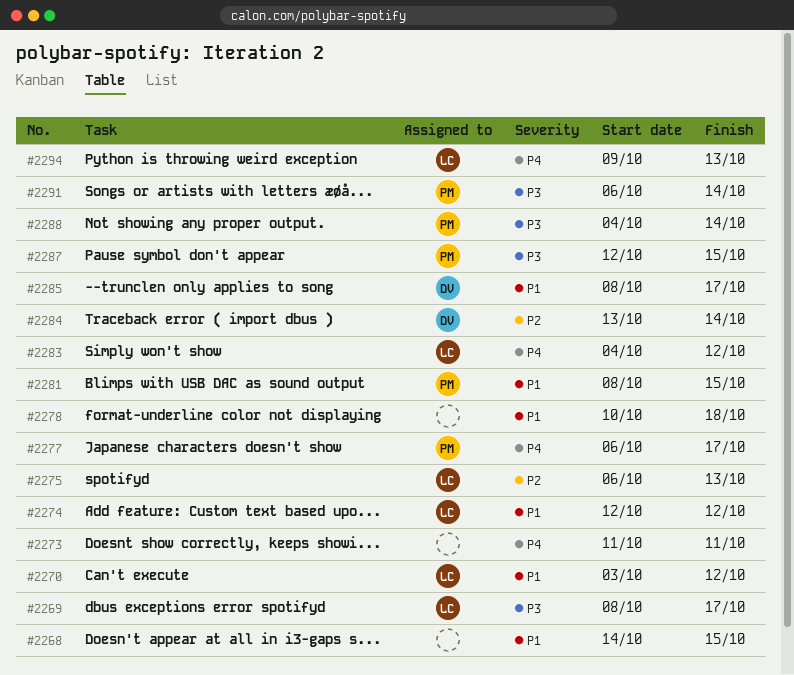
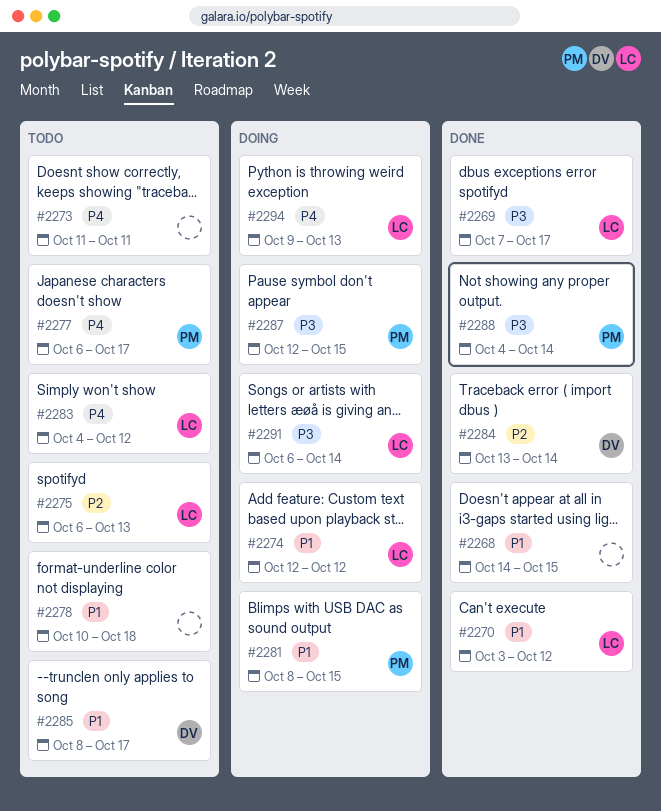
#2269, start: Oct 8 -> Oct 7
#2291, owner: PM -> LC

